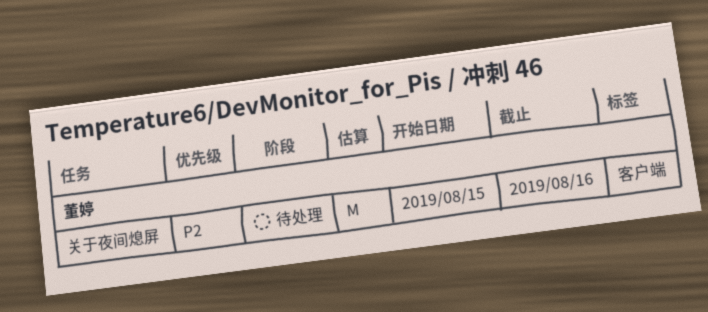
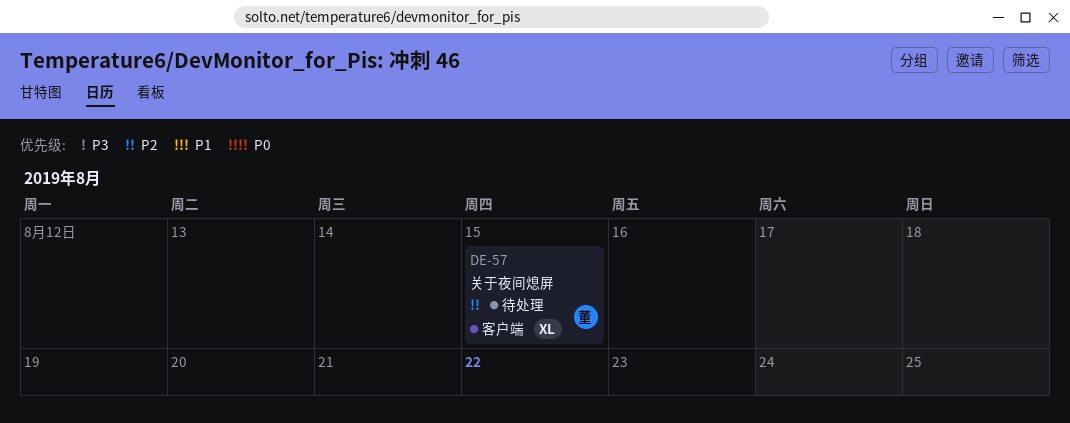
关于夜间熄屏, estimate: M -> XL
关于夜间熄屏, due: Aug 16 -> Aug 15

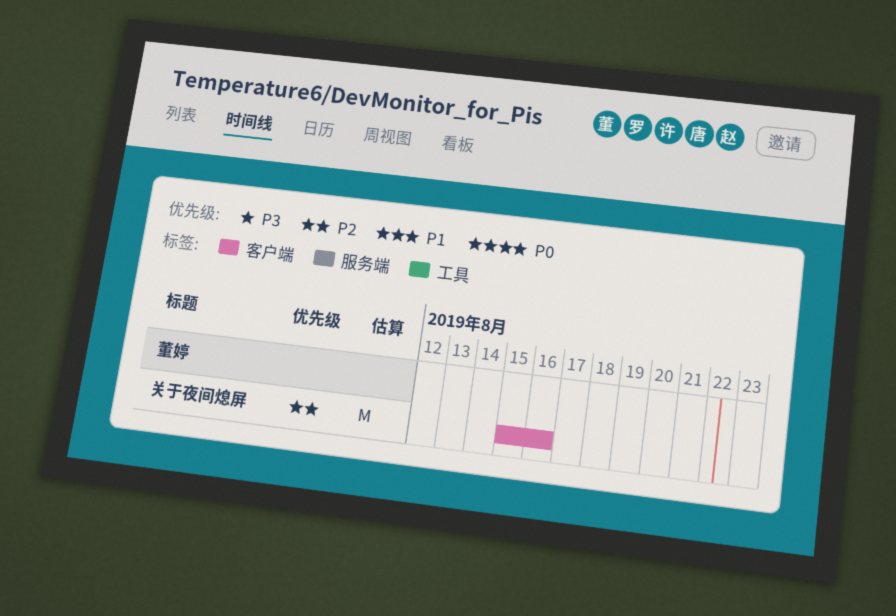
关于夜间熄屏, estimate: XL -> M
关于夜间熄屏, due: Aug 15 -> Aug 16

